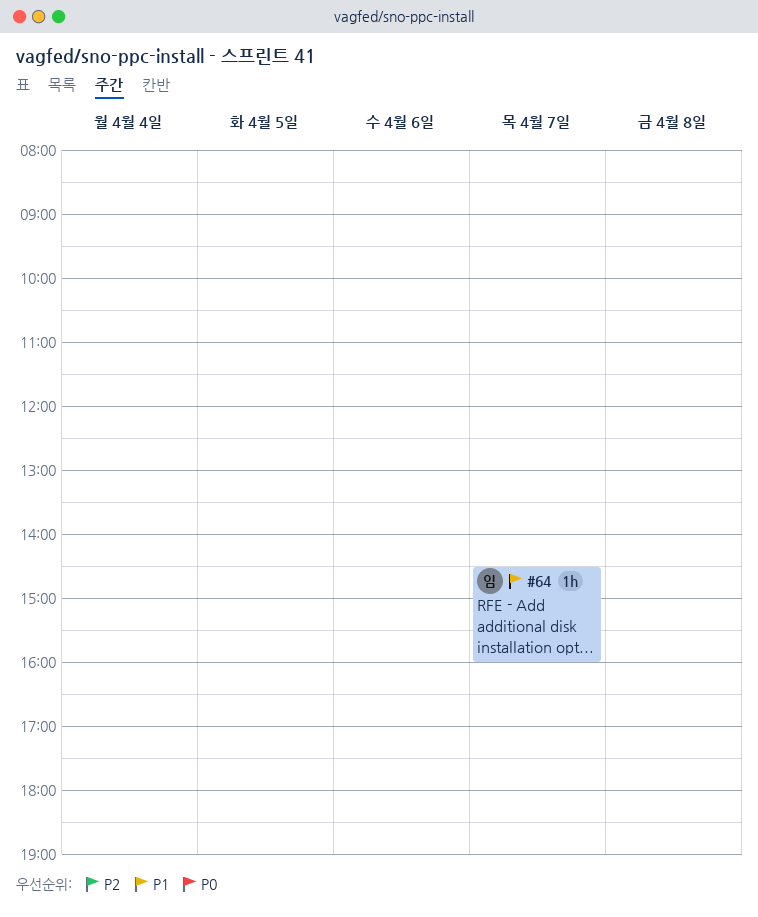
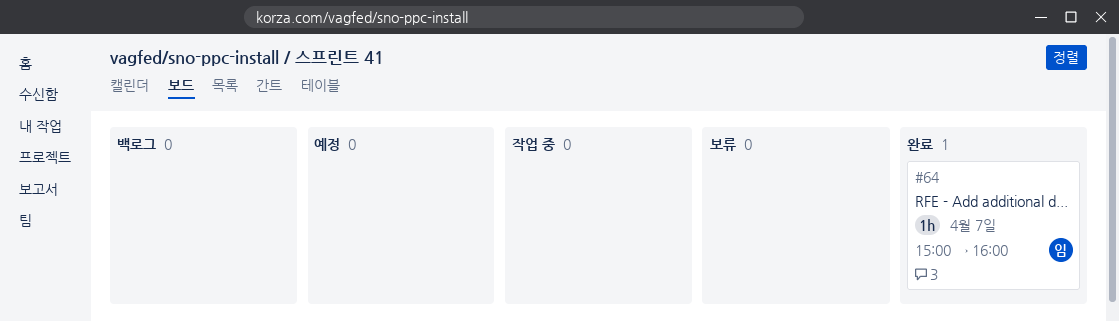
#64, begins: 14:30 -> 15:00

